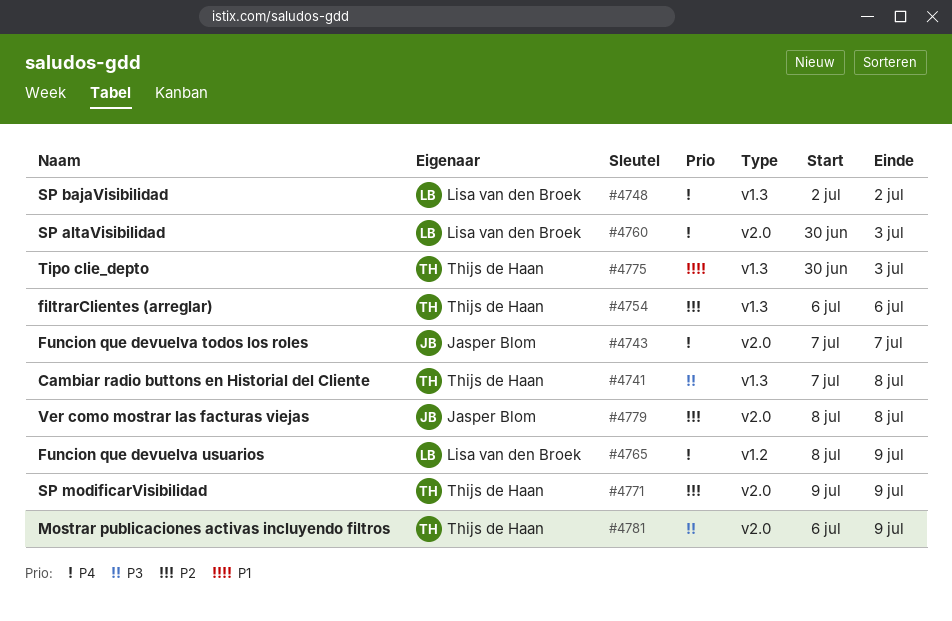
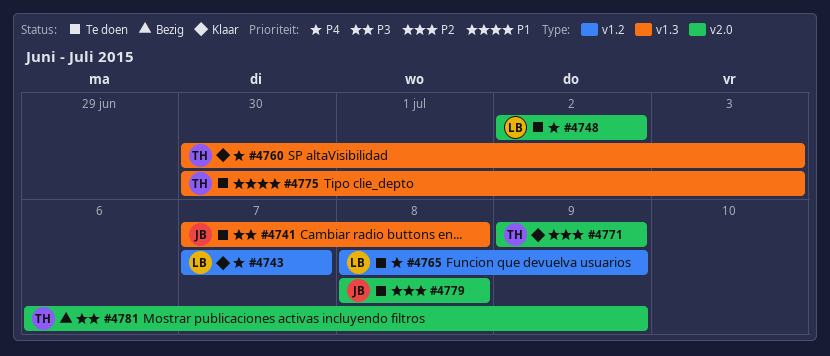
#4741, owner: Thijs de Haan -> Jasper Blom
#4743, owner: Jasper Blom -> Lisa van den Broek
#4743, label: v2.0 -> v1.2
#4748, label: v1.3 -> v2.0
#4754: present -> none
#4760, owner: Lisa van den Broek -> Thijs de Haan
#4760, label: v2.0 -> v1.3

